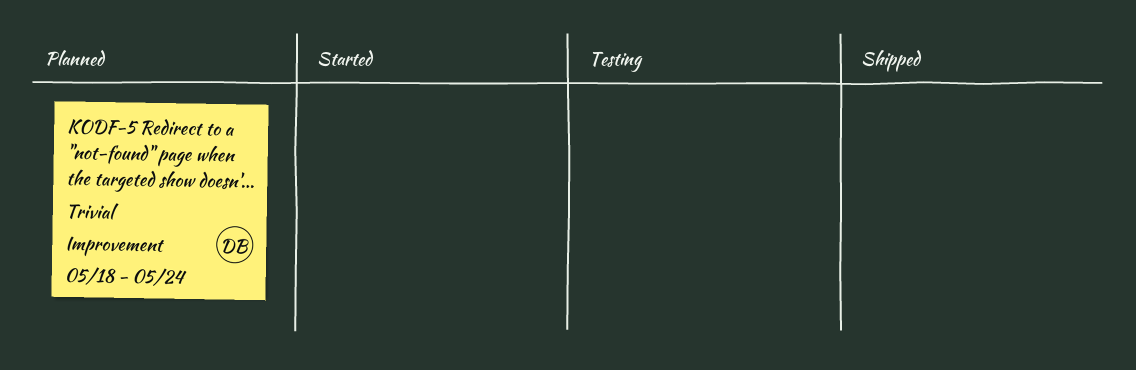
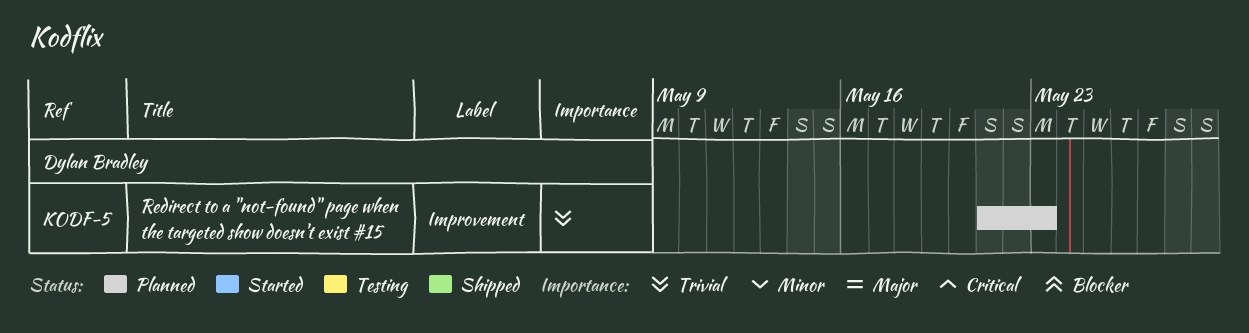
KODF-5, start: May 18 -> May 21
KODF-5, due: May 24 -> May 23

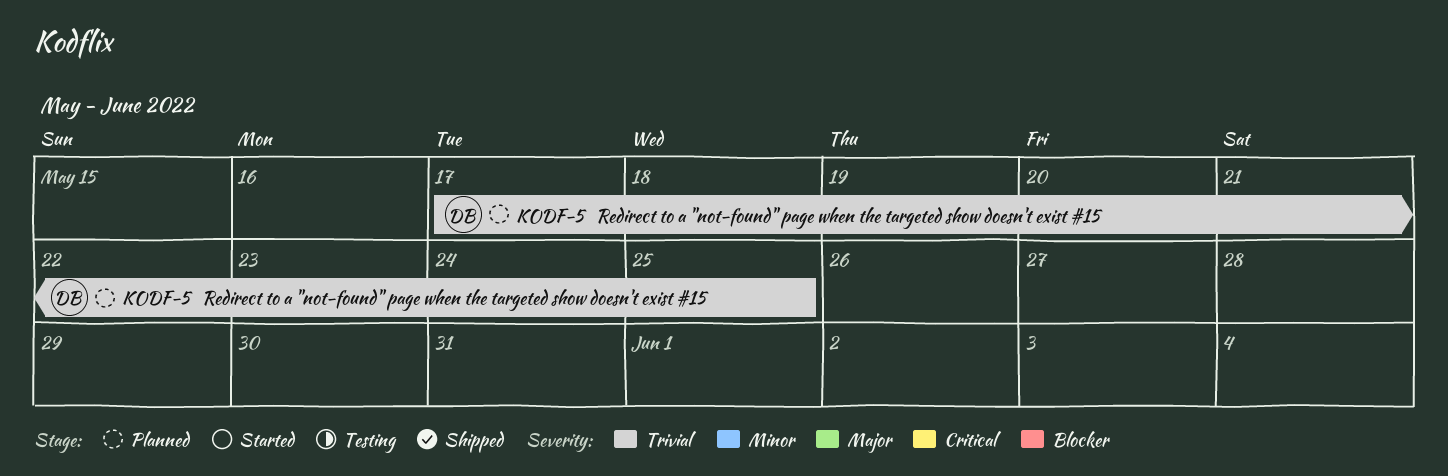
KODF-5, start: May 21 -> May 17
KODF-5, due: May 23 -> May 25

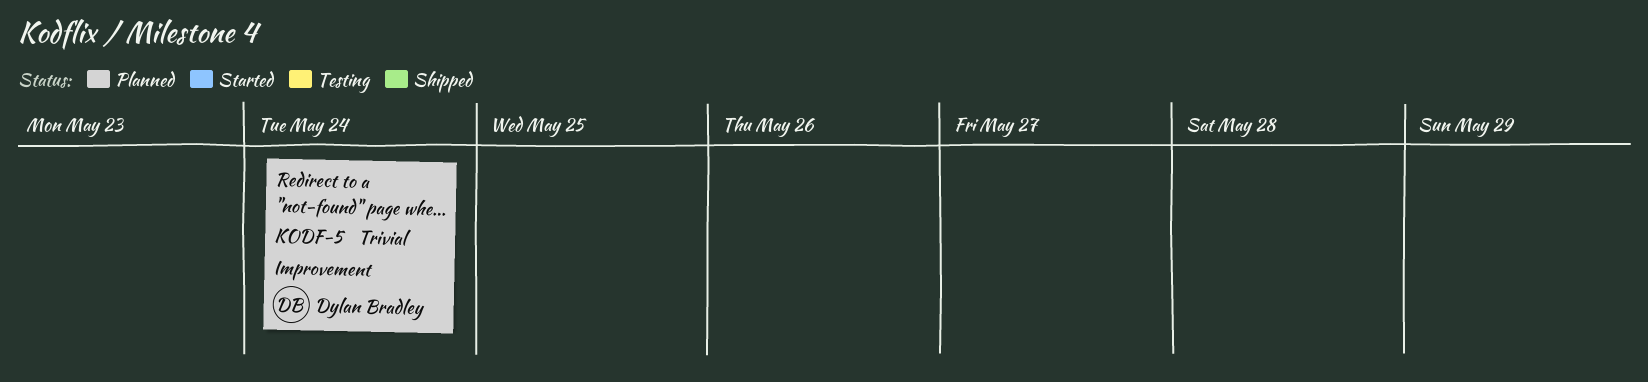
KODF-5, due: May 25 -> May 24

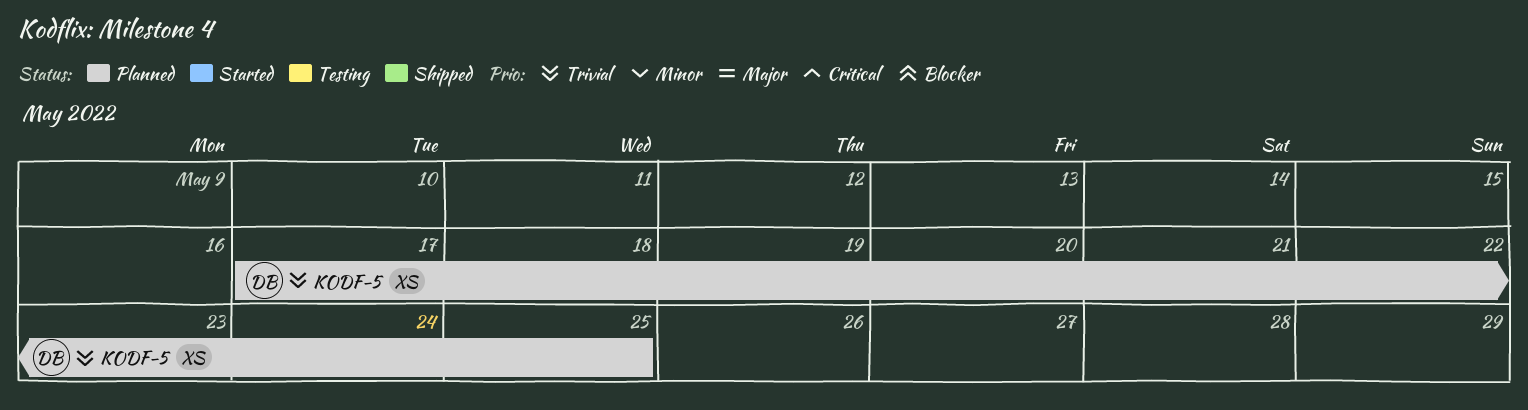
KODF-5, due: May 24 -> May 25

